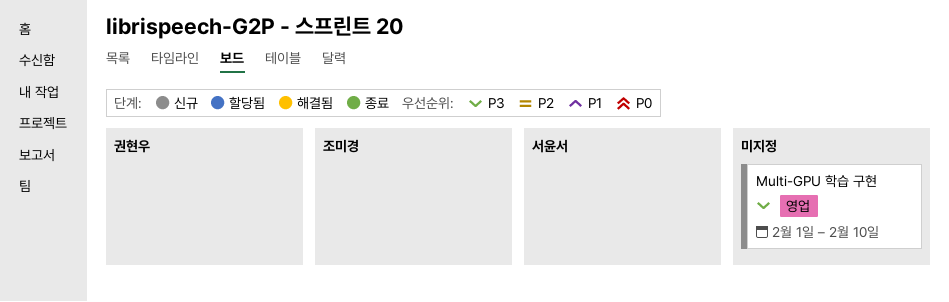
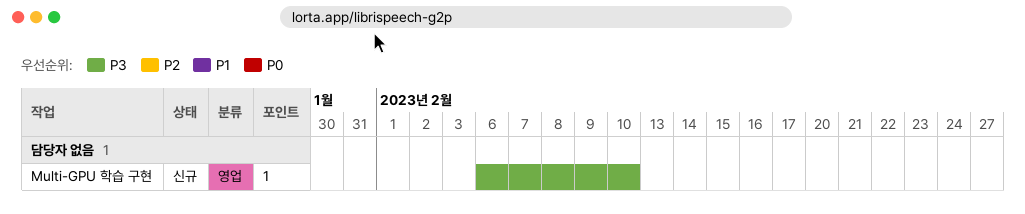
Multi-GPU 학습 구현, start: Feb 1 -> Feb 6

